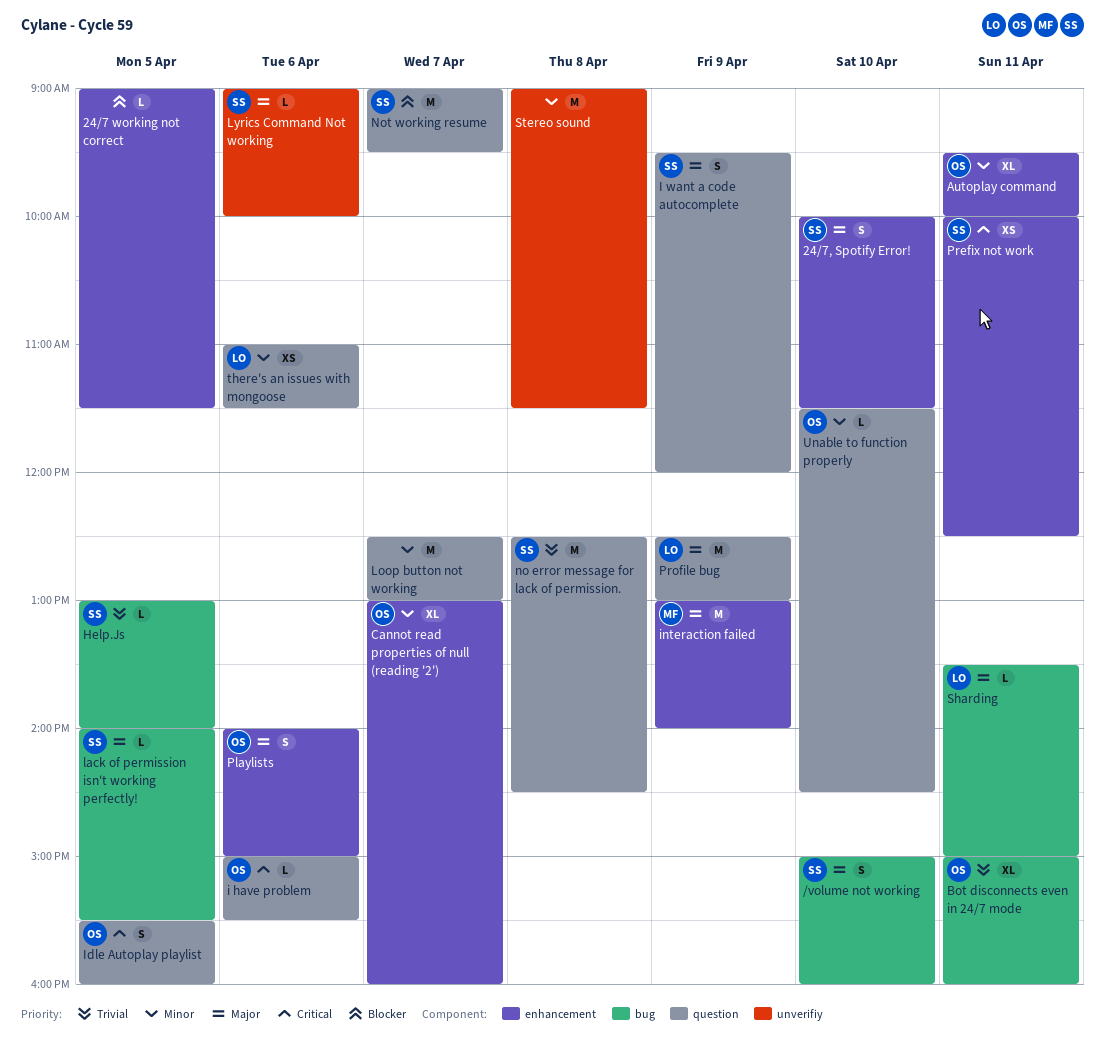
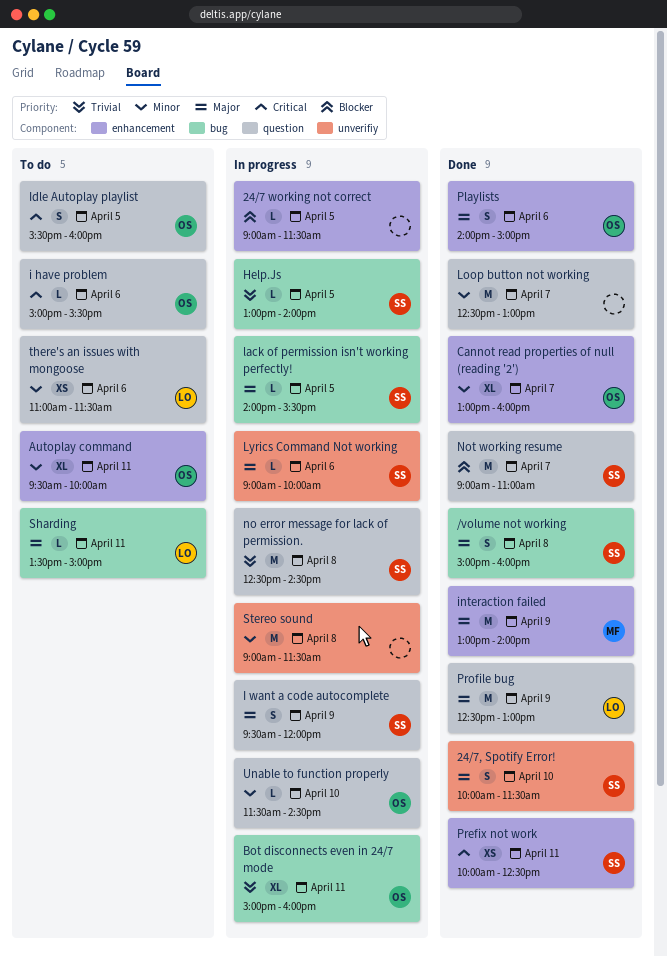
/volume not working, day: Apr 10 -> Apr 8
24/7, Spotify Error!, label: enhancement -> unverifiy
Not working resume, ends: 09:30 -> 11:00

